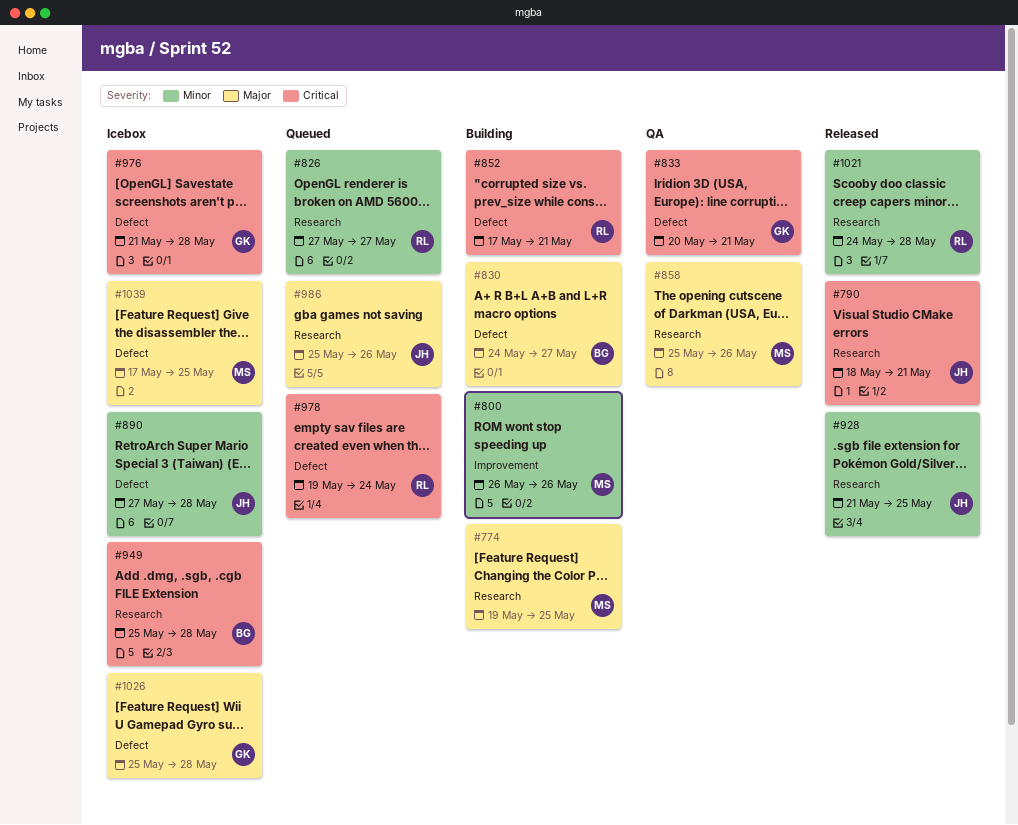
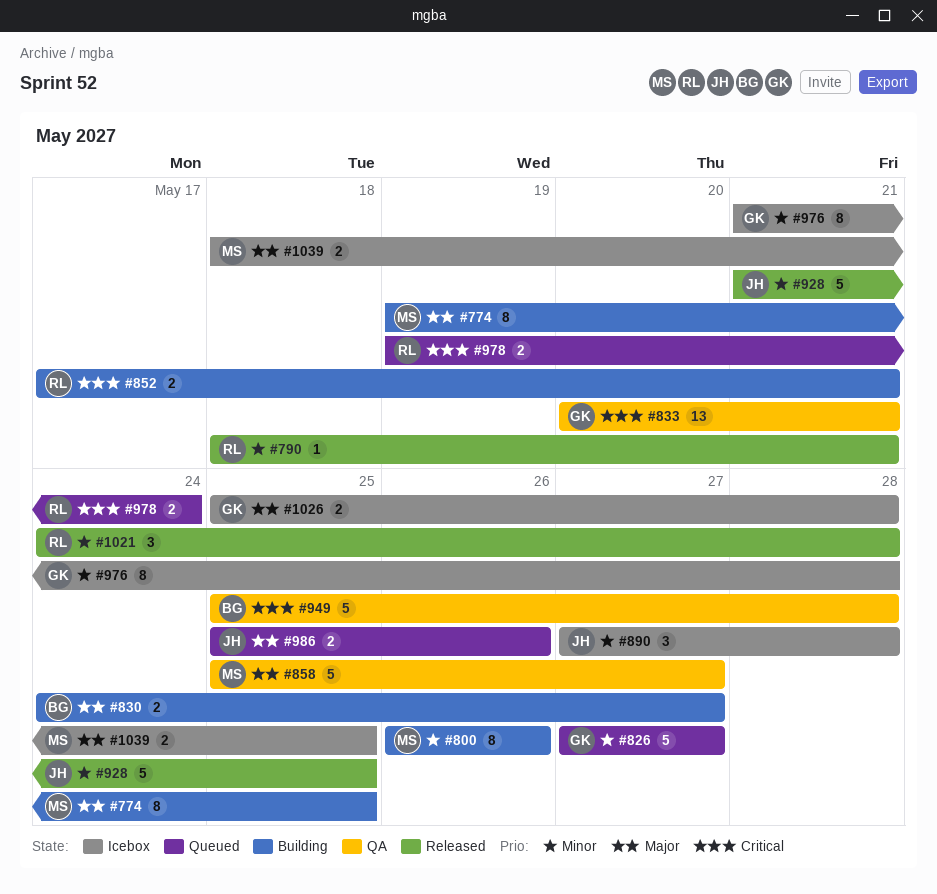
#790, owner: JH -> RL
#790, priority: Critical -> Minor
#826, owner: RL -> GK
#858, due: May 26 -> May 27
#949, status: Icebox -> QA
#976, priority: Critical -> Minor
#1039, start: May 17 -> May 18

